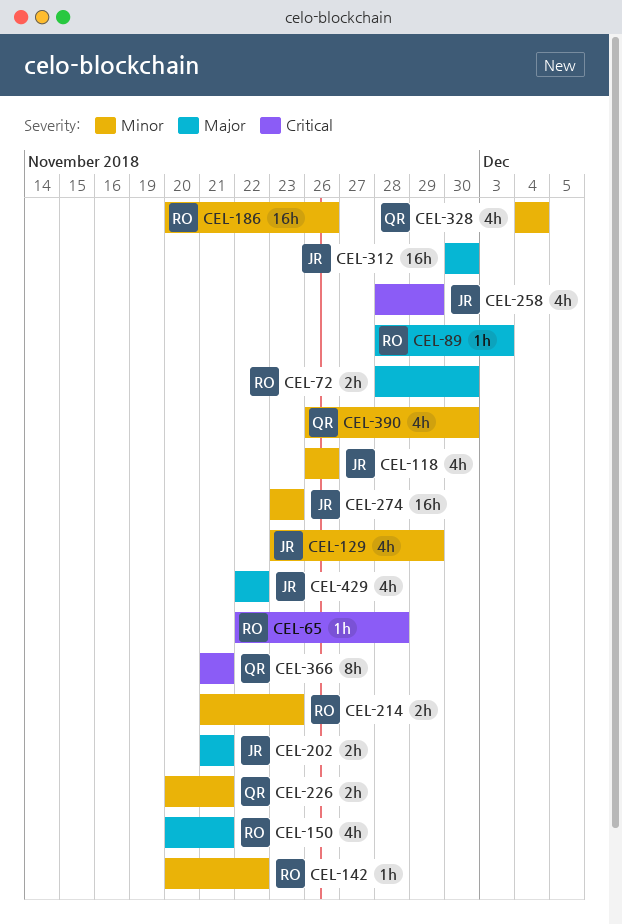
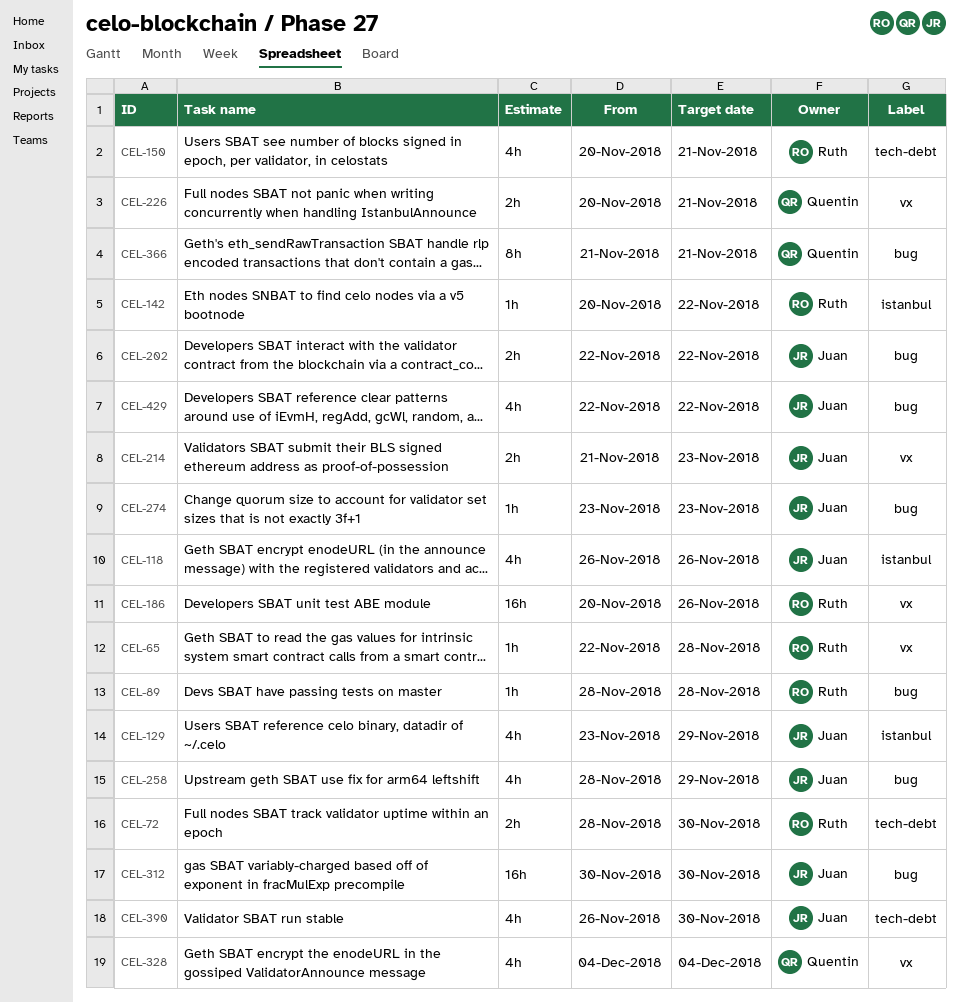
CEL-89, due: Dec 3 -> Nov 28
CEL-202, start: Nov 21 -> Nov 22
CEL-202, due: Nov 21 -> Nov 22
CEL-214, owner: Ruth -> Juan
CEL-274, estimate: 16h -> 1h
CEL-390, owner: Quentin -> Juan

